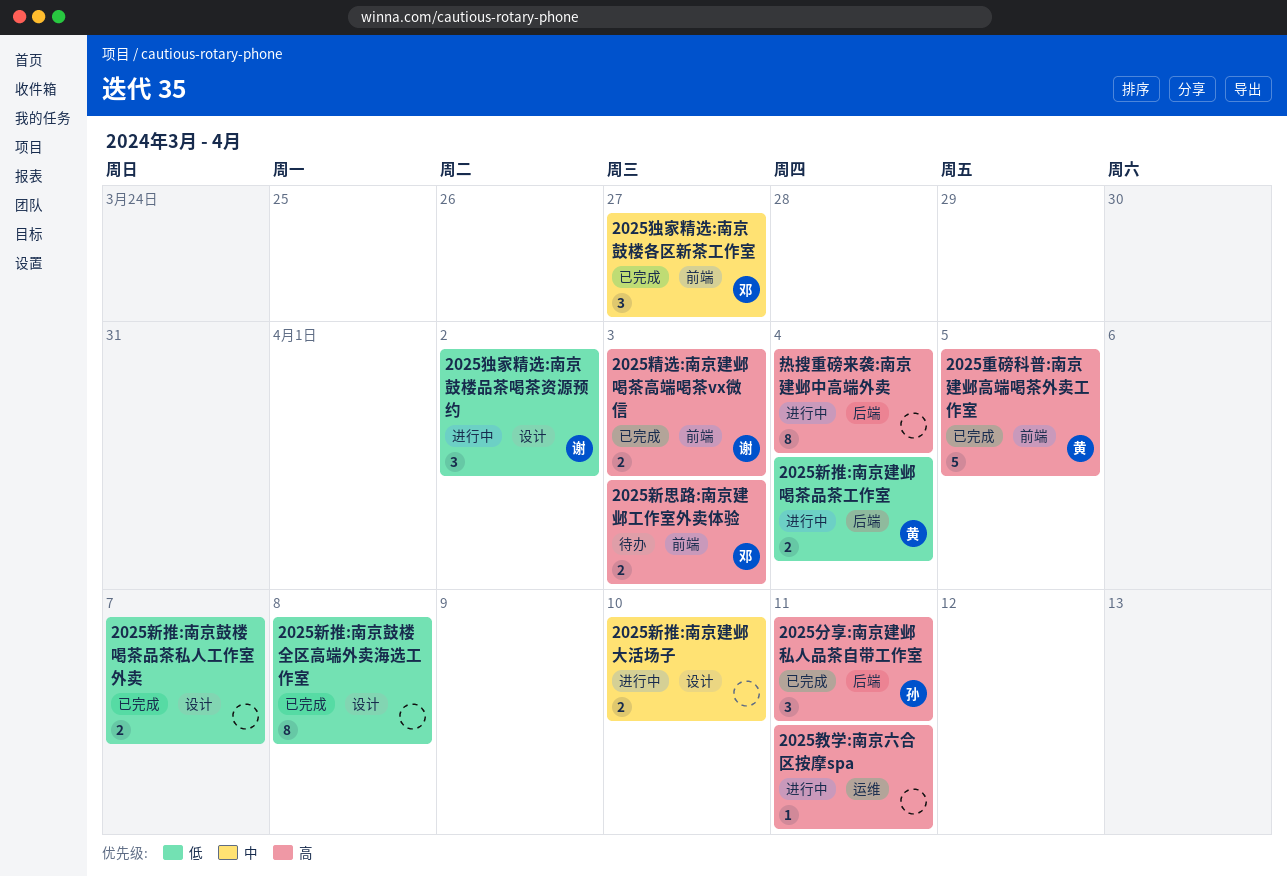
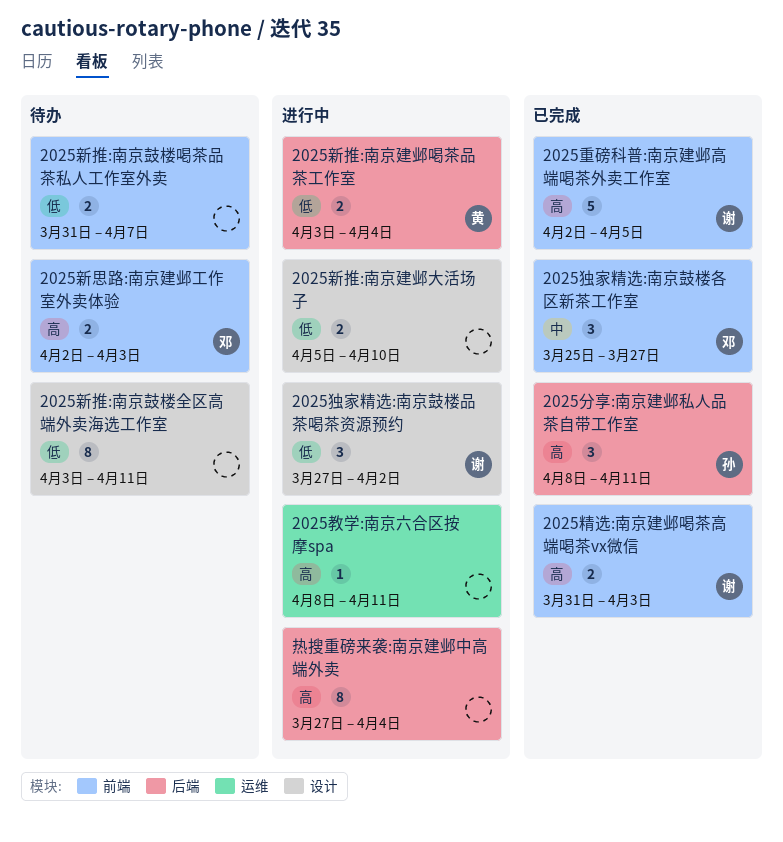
2025新推:南京建邺大活场子, priority: 中 -> 低
2025新推:南京鼓楼全区高端外卖海选工作室, status: 已完成 -> 待办
2025新推:南京鼓楼全区高端外卖海选工作室, due: Apr 8 -> Apr 11
2025新推:南京鼓楼喝茶品茶私人工作室外卖, status: 已完成 -> 待办
2025新推:南京鼓楼喝茶品茶私人工作室外卖, label: 设计 -> 前端
2025重磅科普:南京建邺高端喝茶外卖工作室, owner: 黄 -> 谢

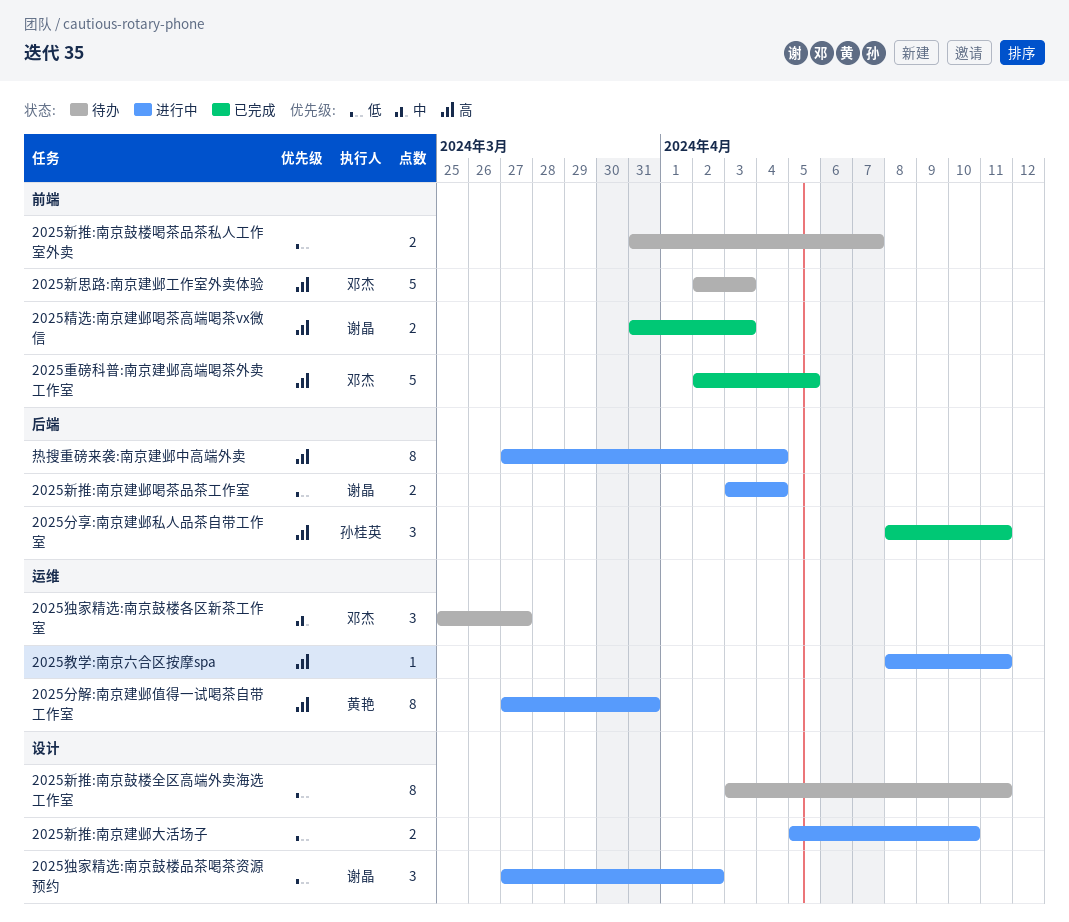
2025分解:南京建邺值得一试喝茶自带工作室: none -> present
2025新思路:南京建邺工作室外卖体验, estimate: 2 -> 5
2025新推:南京建邺喝茶品茶工作室, owner: 黄艳 -> 谢晶
2025独家精选:南京鼓楼各区新茶工作室, status: 已完成 -> 待办
2025独家精选:南京鼓楼各区新茶工作室, label: 前端 -> 运维
2025重磅科普:南京建邺高端喝茶外卖工作室, owner: 谢晶 -> 邓杰

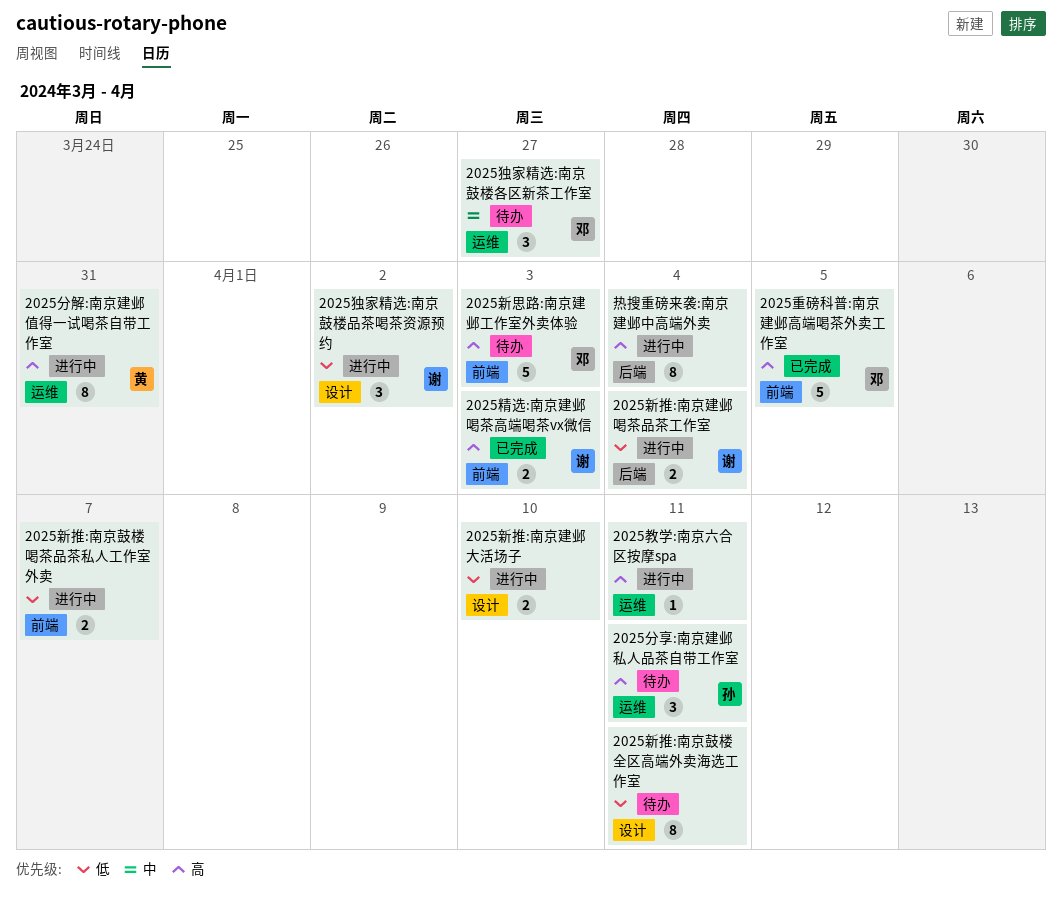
2025分享:南京建邺私人品茶自带工作室, status: 已完成 -> 待办
2025分享:南京建邺私人品茶自带工作室, label: 后端 -> 运维
2025新推:南京鼓楼喝茶品茶私人工作室外卖, status: 待办 -> 进行中

